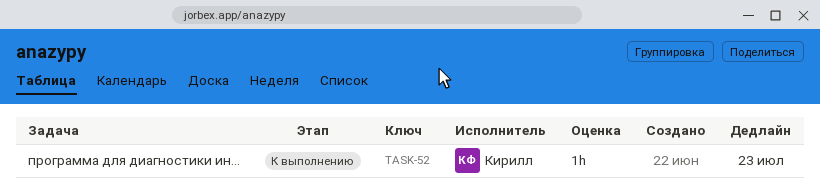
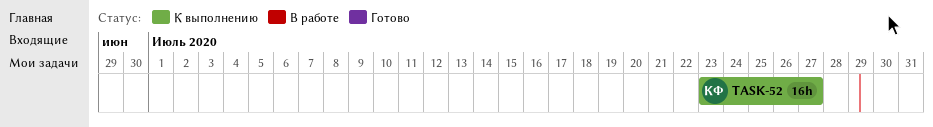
TASK-52, estimate: 1h -> 16h
TASK-52, due: Jul 23 -> Jul 27

